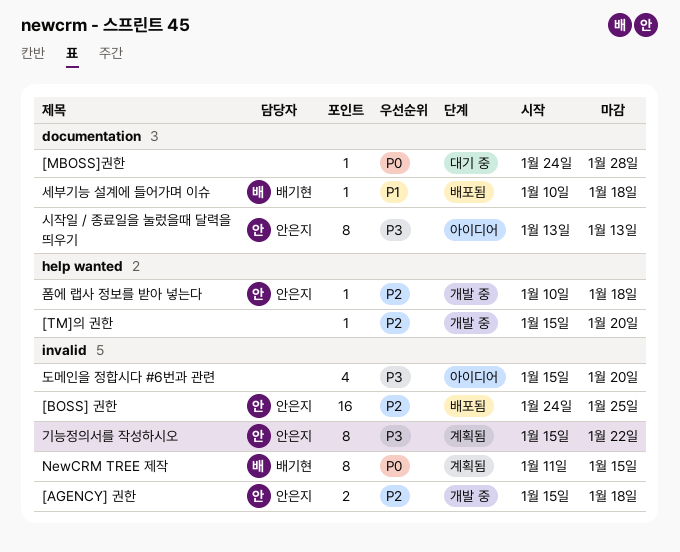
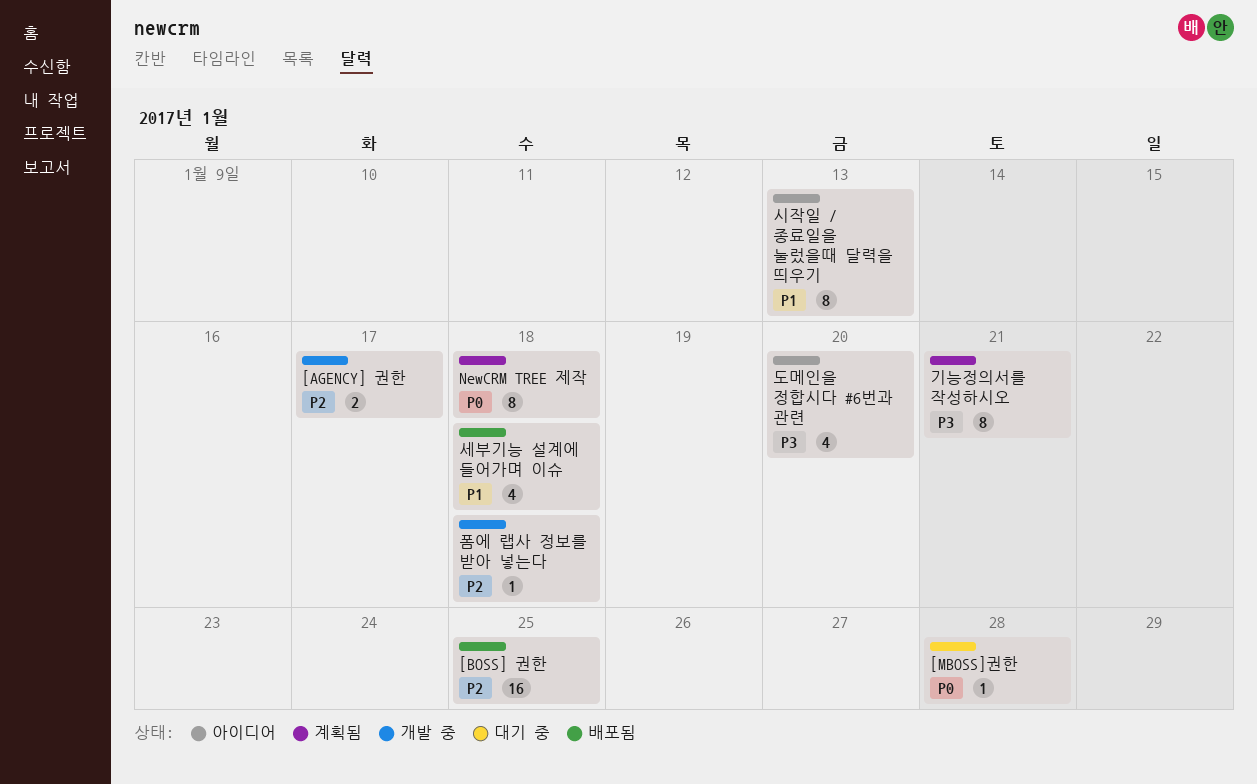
[AGENCY] 권한, due: Jan 18 -> Jan 17
[TM]의 권한: present -> none
NewCRM TREE 제작, due: Jan 15 -> Jan 18
기능정의서를 작성하시오, due: Jan 22 -> Jan 21
세부기능 설계에 들어가며 이슈, estimate: 1 -> 4
시작일 / 종료일을 눌렀을때 달력을 띄우기, priority: P3 -> P1

